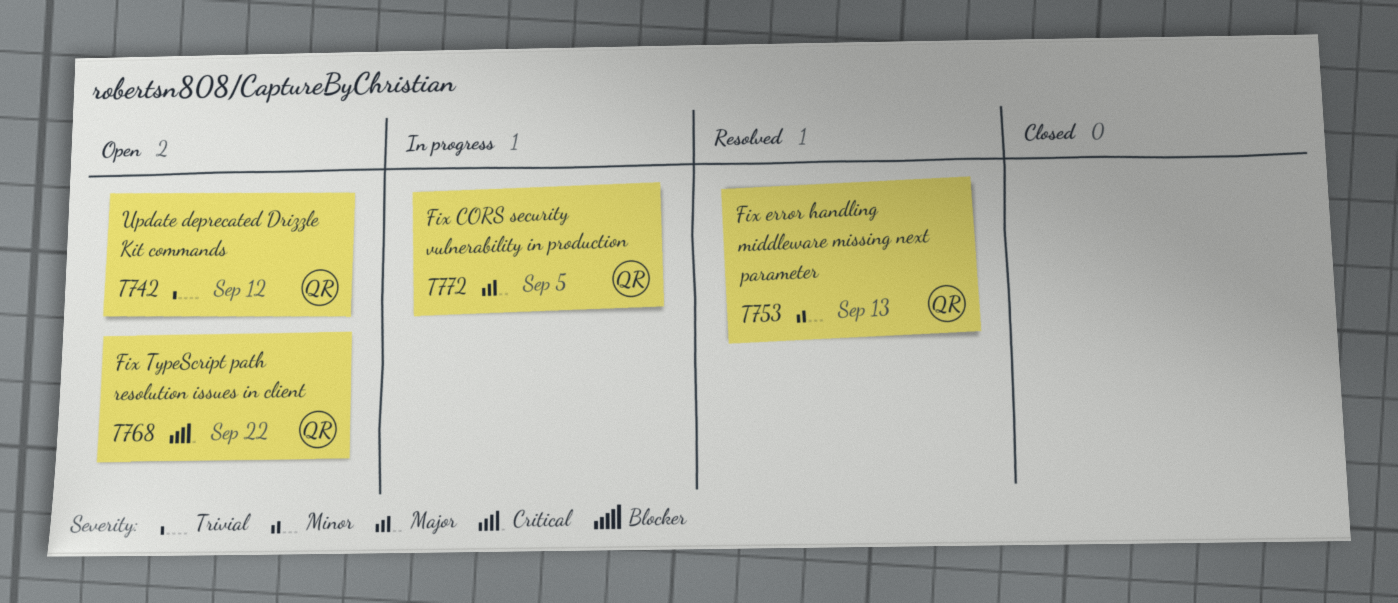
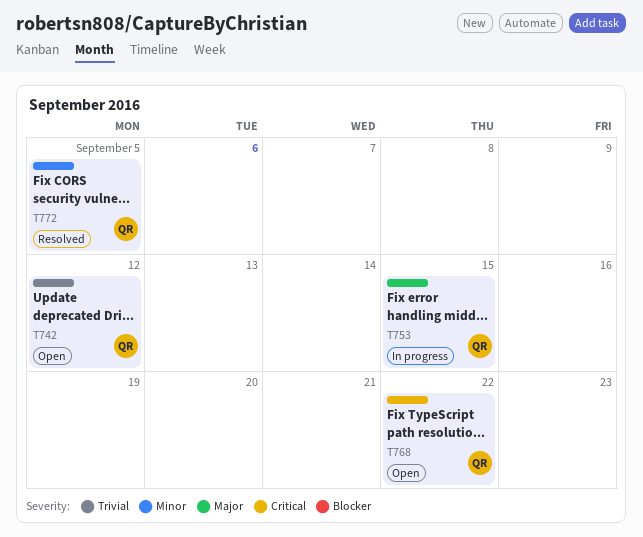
T753, status: Resolved -> In progress
T753, priority: Minor -> Major
T753, due: Sep 13 -> Sep 15
T772, status: In progress -> Resolved
T772, priority: Major -> Minor

